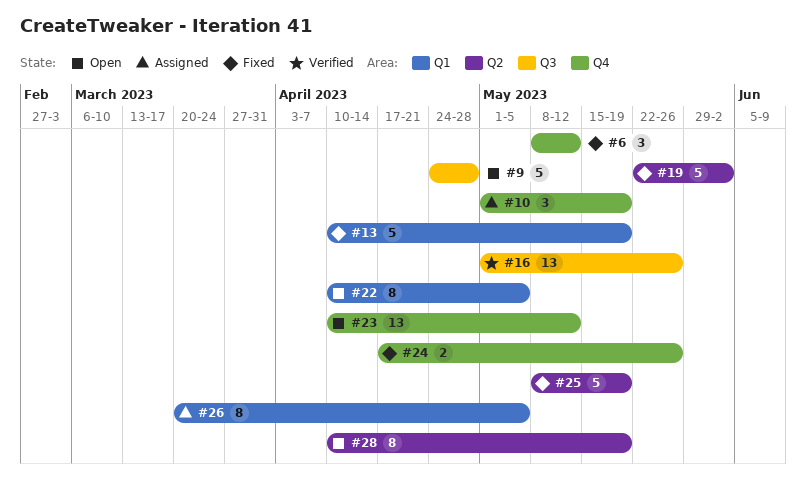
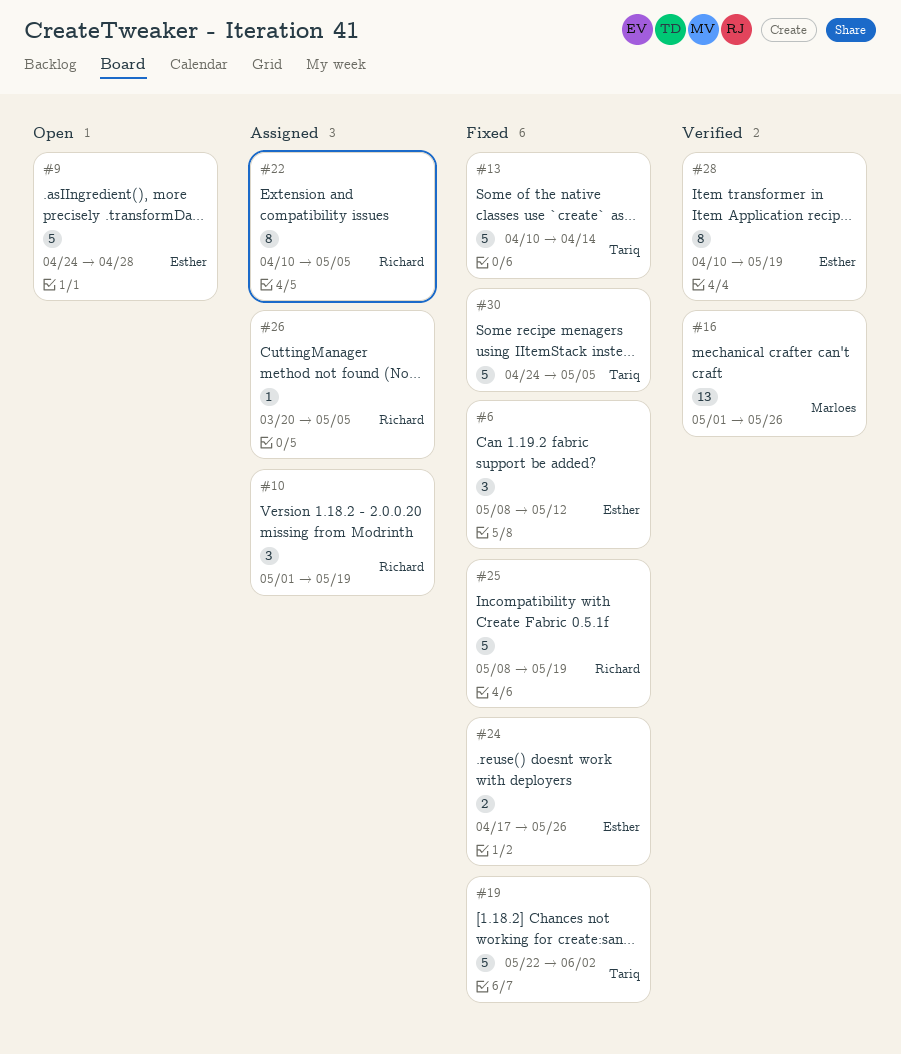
#13, due: May 19 -> Apr 14
#22, status: Open -> Assigned
#23: present -> none
#26, estimate: 8 -> 1
#28, status: Open -> Verified
#30: none -> present

